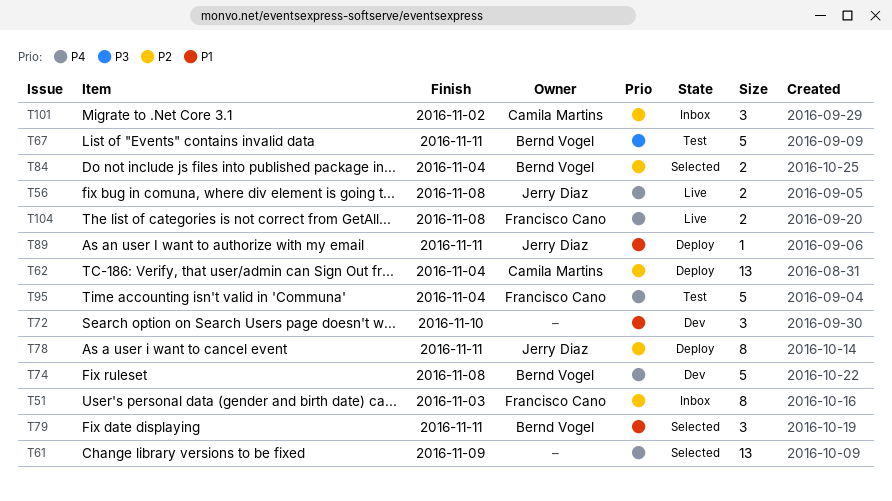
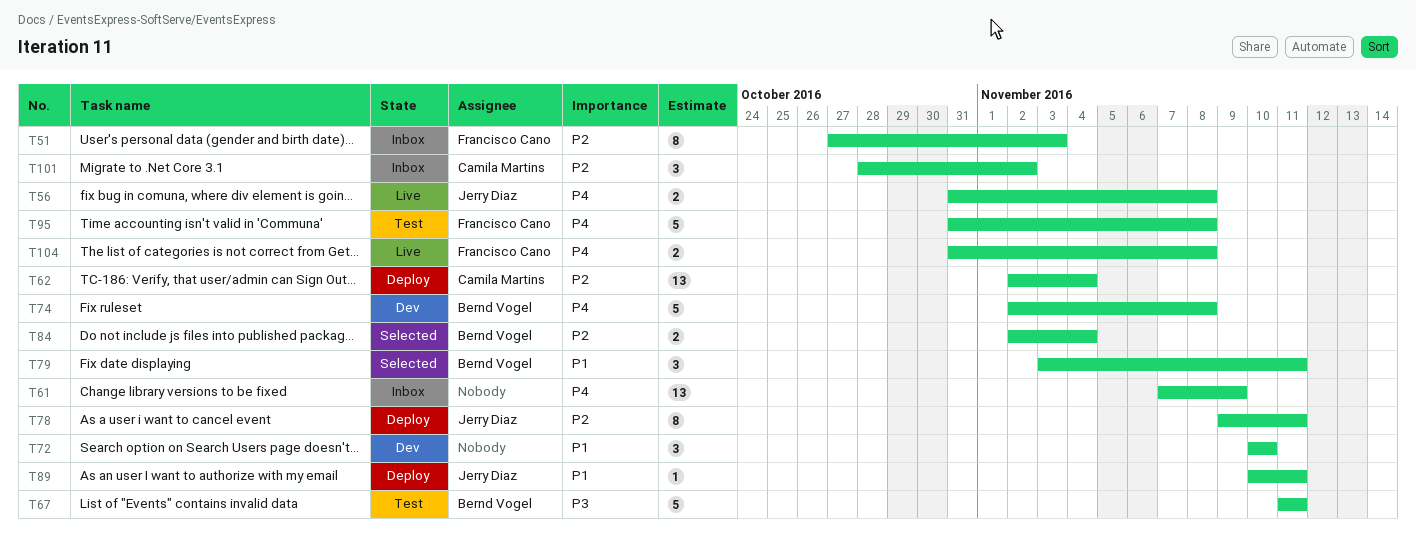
T61, status: Selected -> Inbox
T95, due: Nov 4 -> Nov 8

